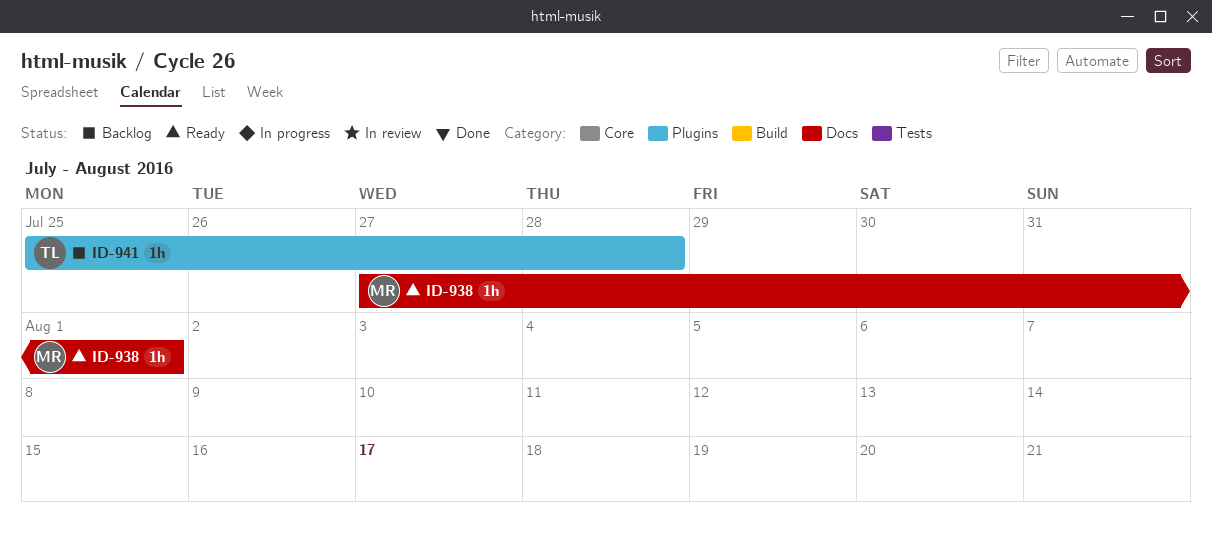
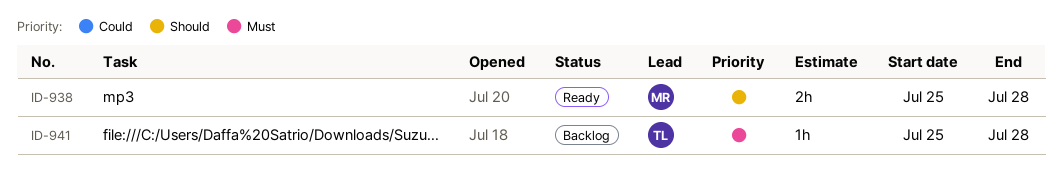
ID-938, estimate: 1h -> 2h
ID-938, start: Jul 27 -> Jul 25
ID-938, due: Aug 1 -> Jul 28

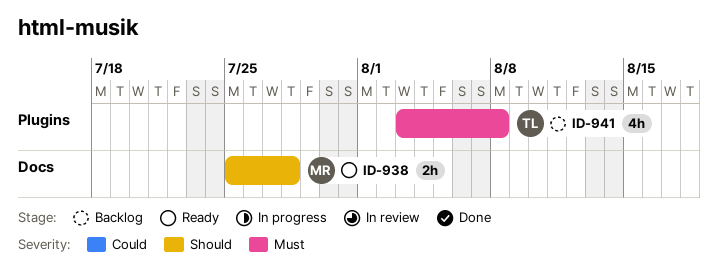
ID-941, estimate: 1h -> 4h
ID-941, start: Jul 25 -> Aug 3
ID-941, due: Jul 28 -> Aug 8

